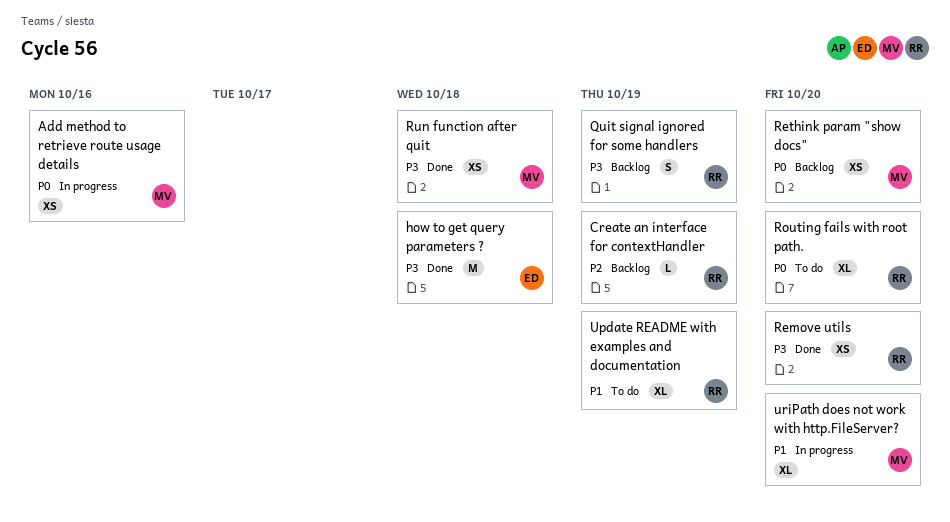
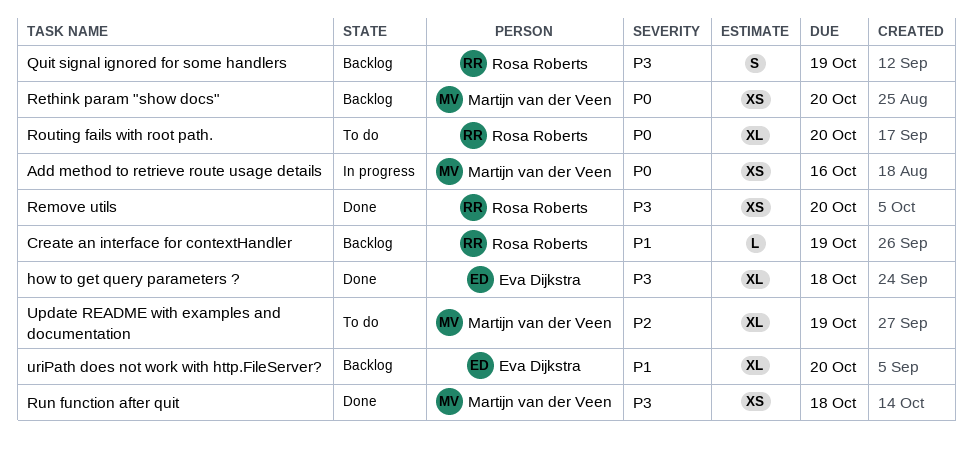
Create an interface for contextHandler, priority: P2 -> P1
how to get query parameters ?, estimate: M -> XL
Update README with examples and documentation, owner: Rosa Roberts -> Martijn van der Veen
Update README with examples and documentation, priority: P1 -> P2
uriPath does not work with http.FileServer?, status: In progress -> Backlog
uriPath does not work with http.FileServer?, owner: Martijn van der Veen -> Eva Dijkstra

